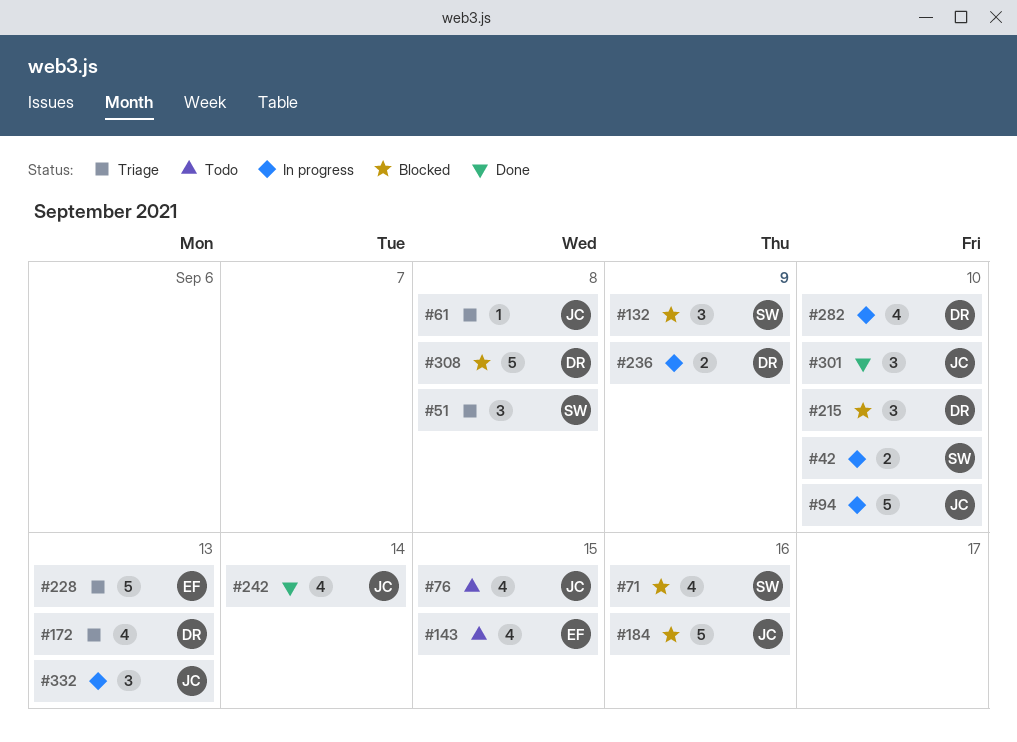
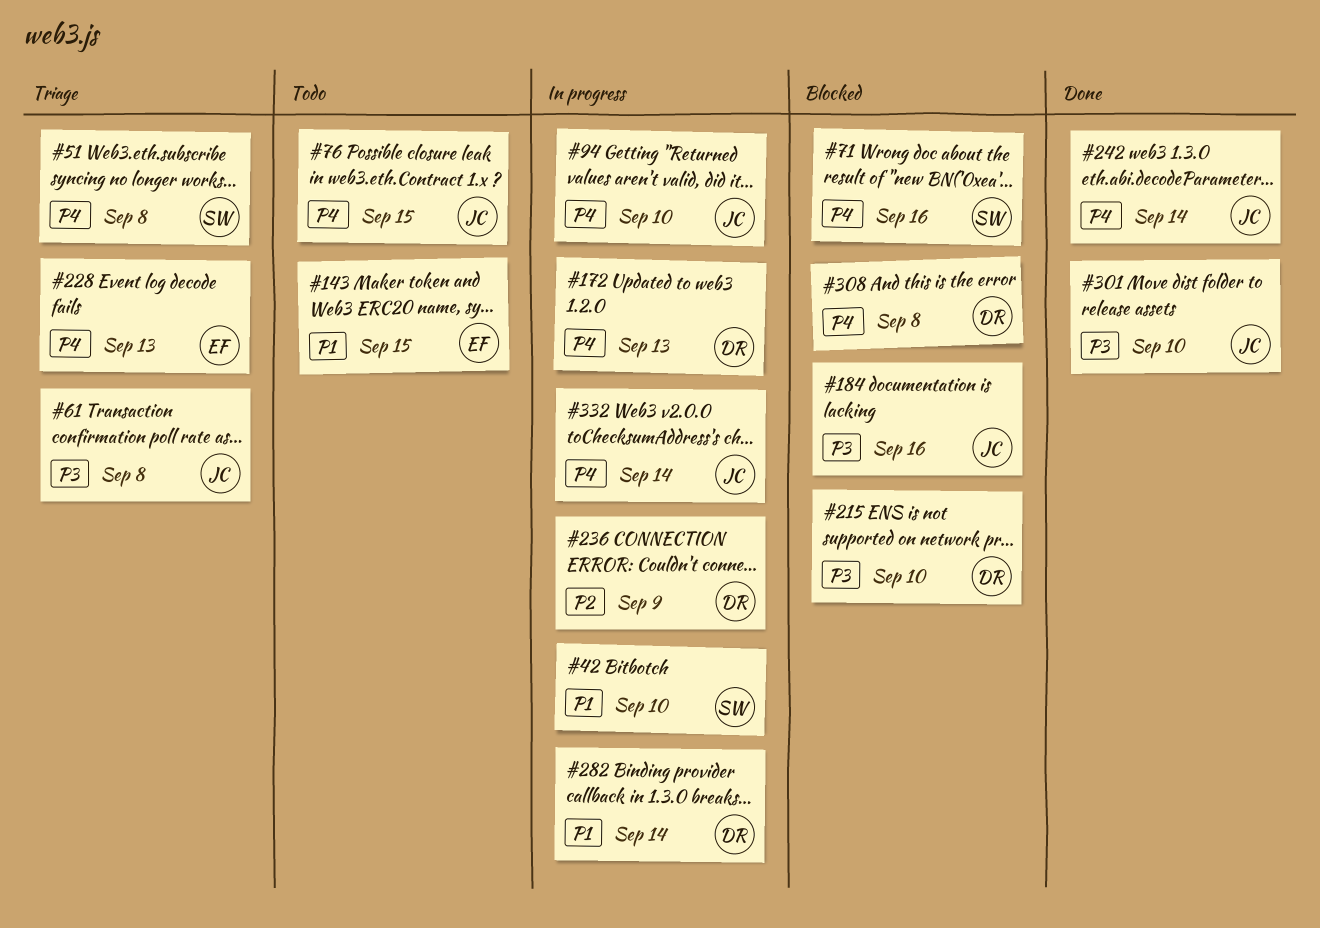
#132: present -> none
#172, status: Triage -> In progress
#282, due: Sep 10 -> Sep 14
#332, due: Sep 13 -> Sep 14

